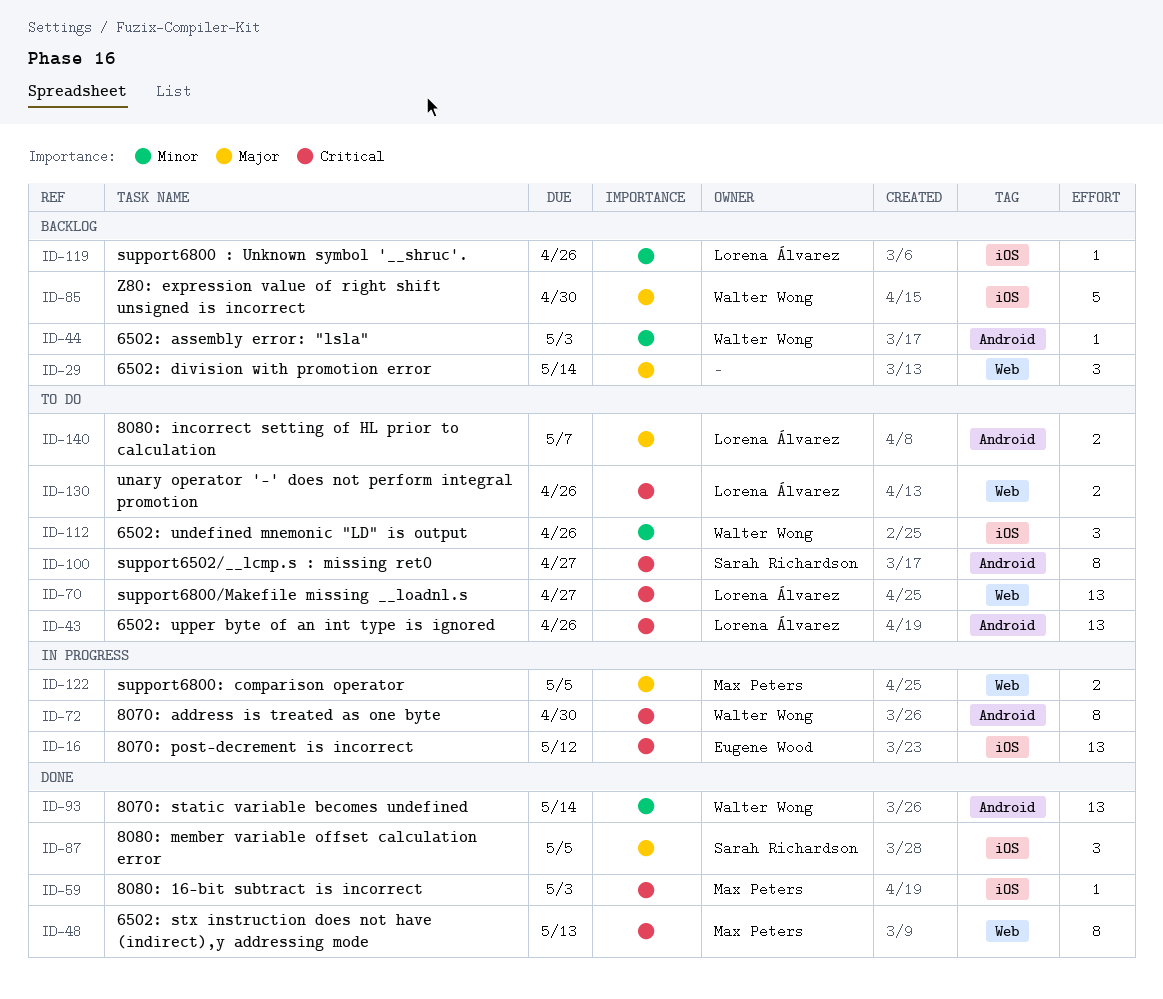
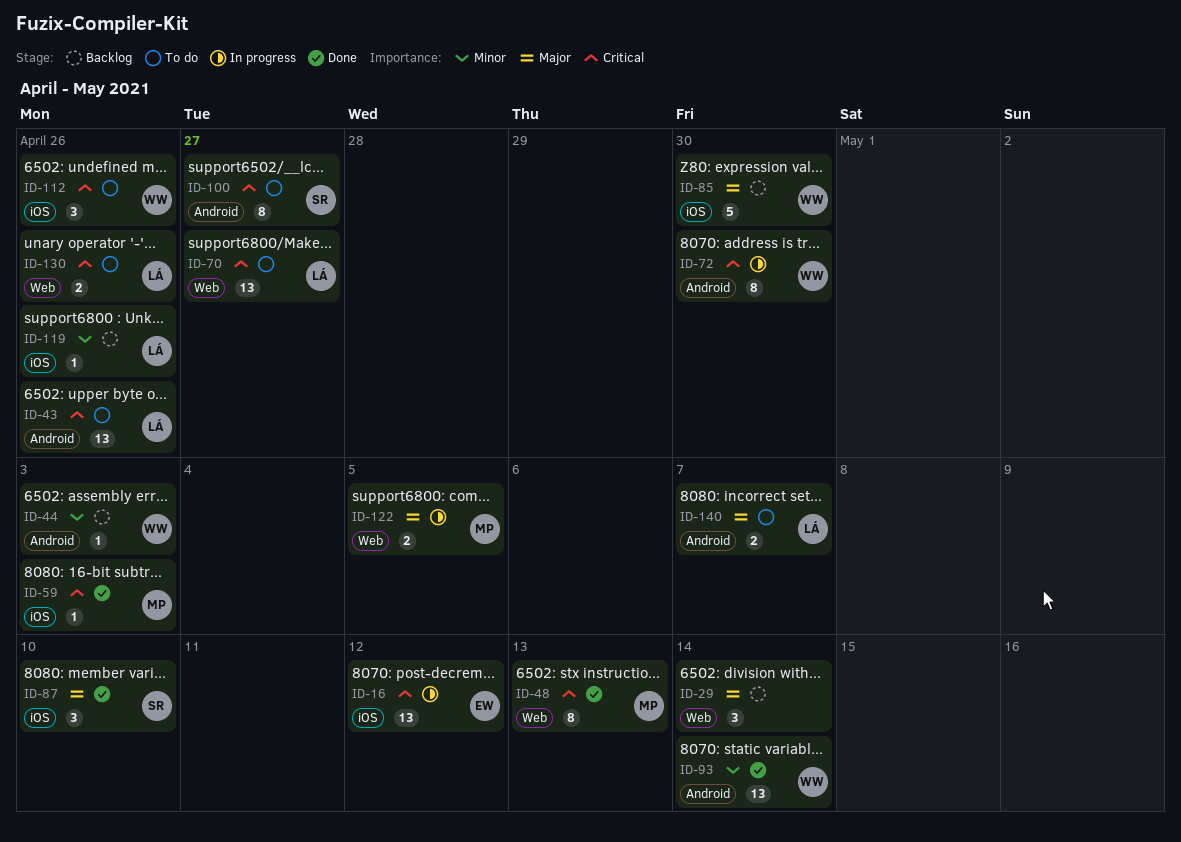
ID-87, due: May 5 -> May 10
ID-112, priority: Minor -> Critical

